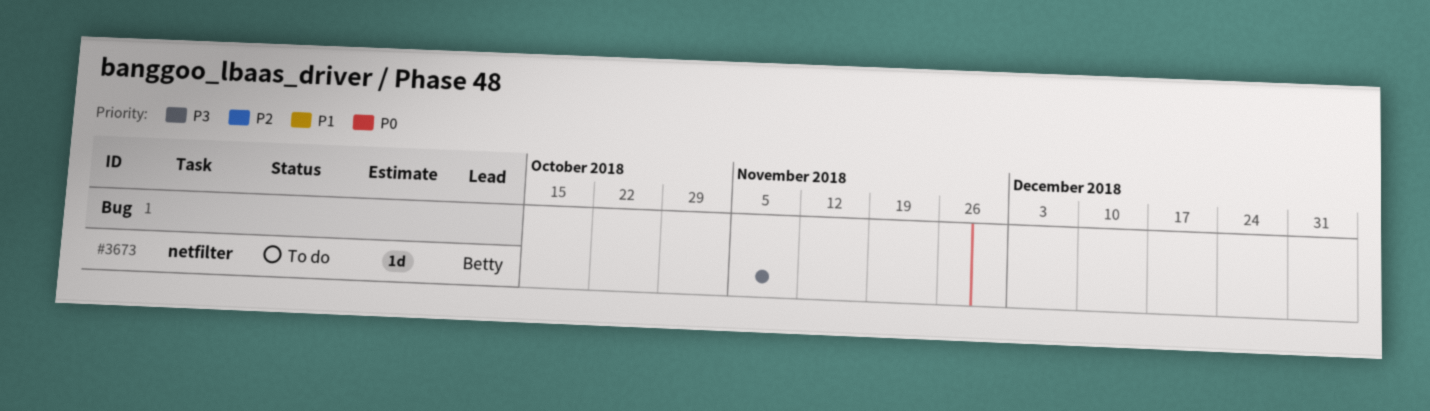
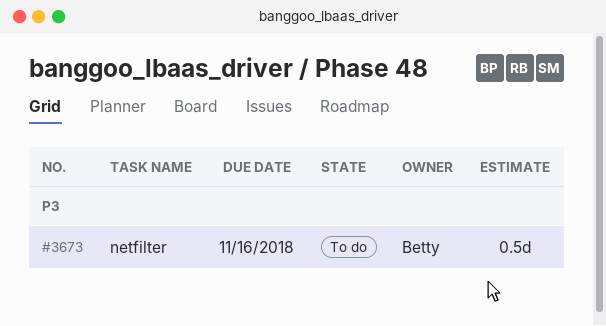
#3673, estimate: 1d -> 0.5d
#3673, due: Nov 9 -> Nov 16

